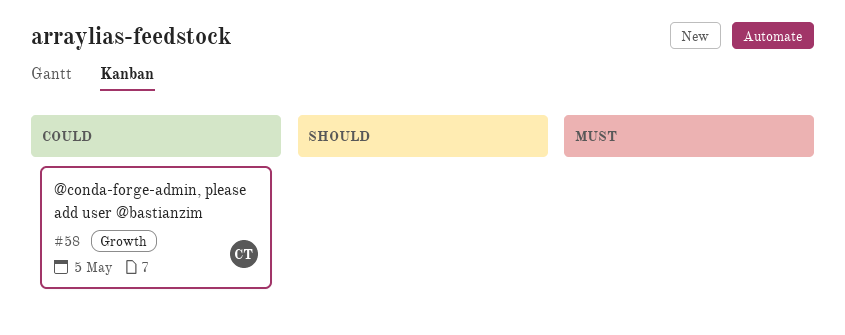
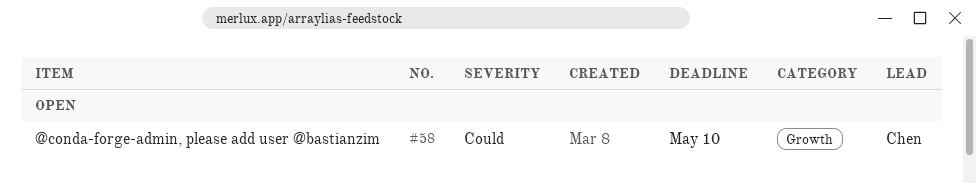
#58, due: May 5 -> May 10

